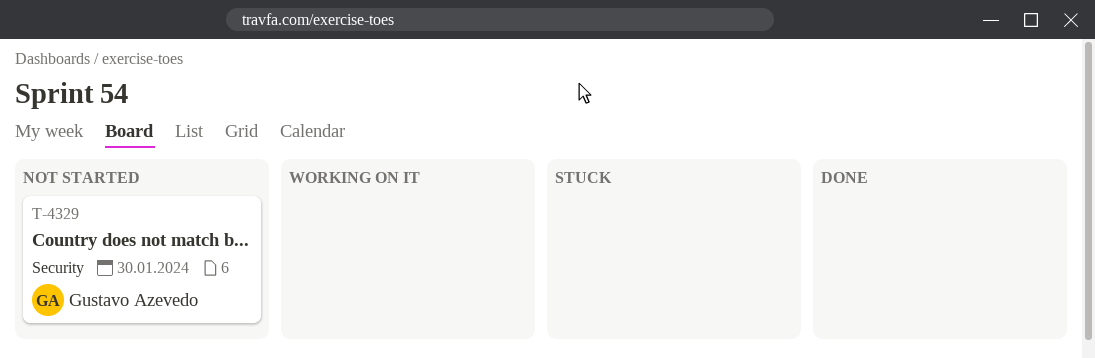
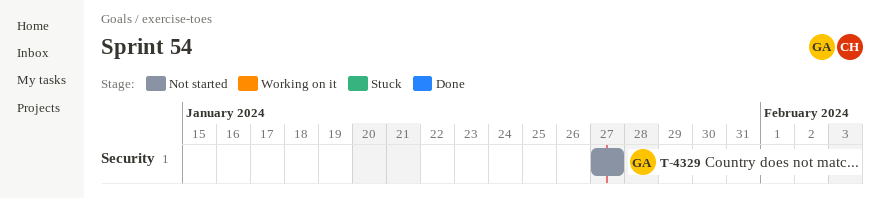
T-4329, due: Jan 30 -> Jan 27

